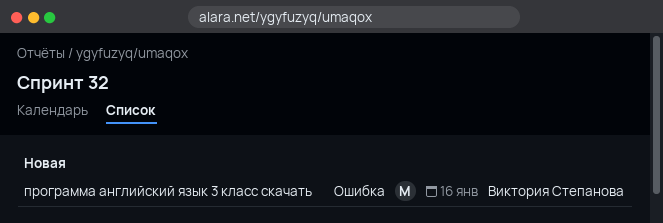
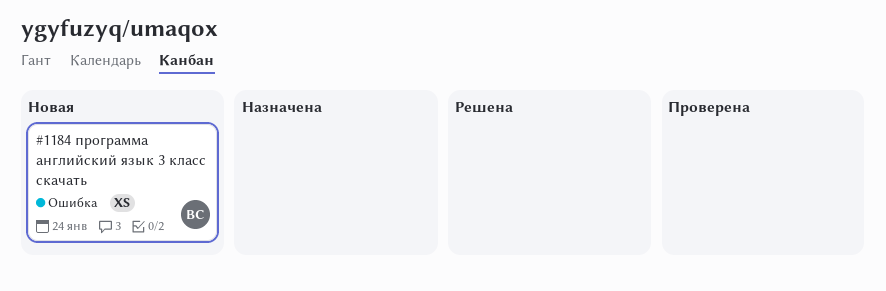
программа английский язык 3 класс скачать, estimate: M -> XS
программа английский язык 3 класс скачать, due: Jan 16 -> Jan 24

